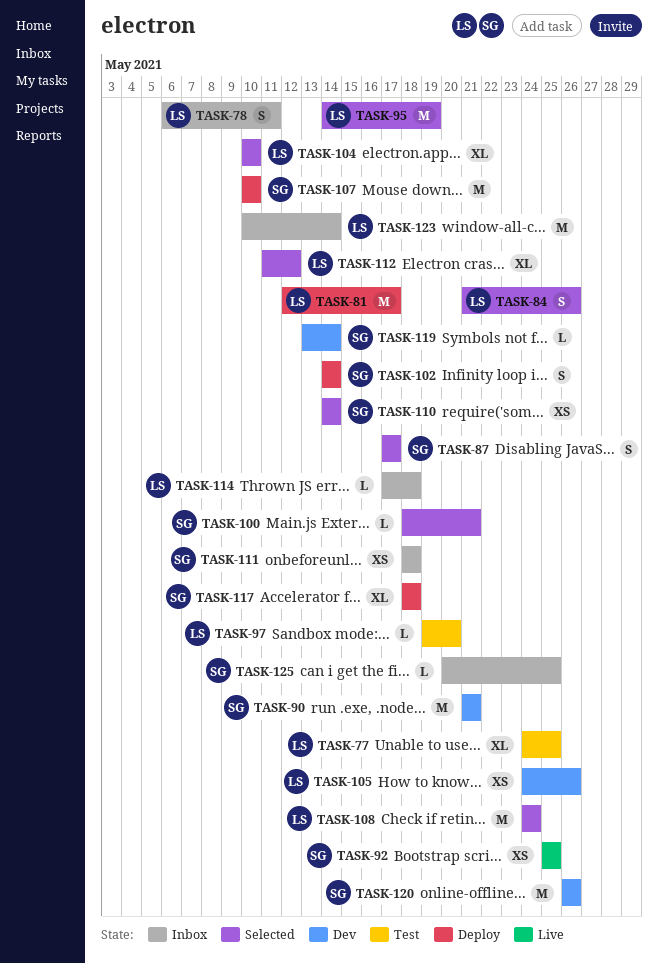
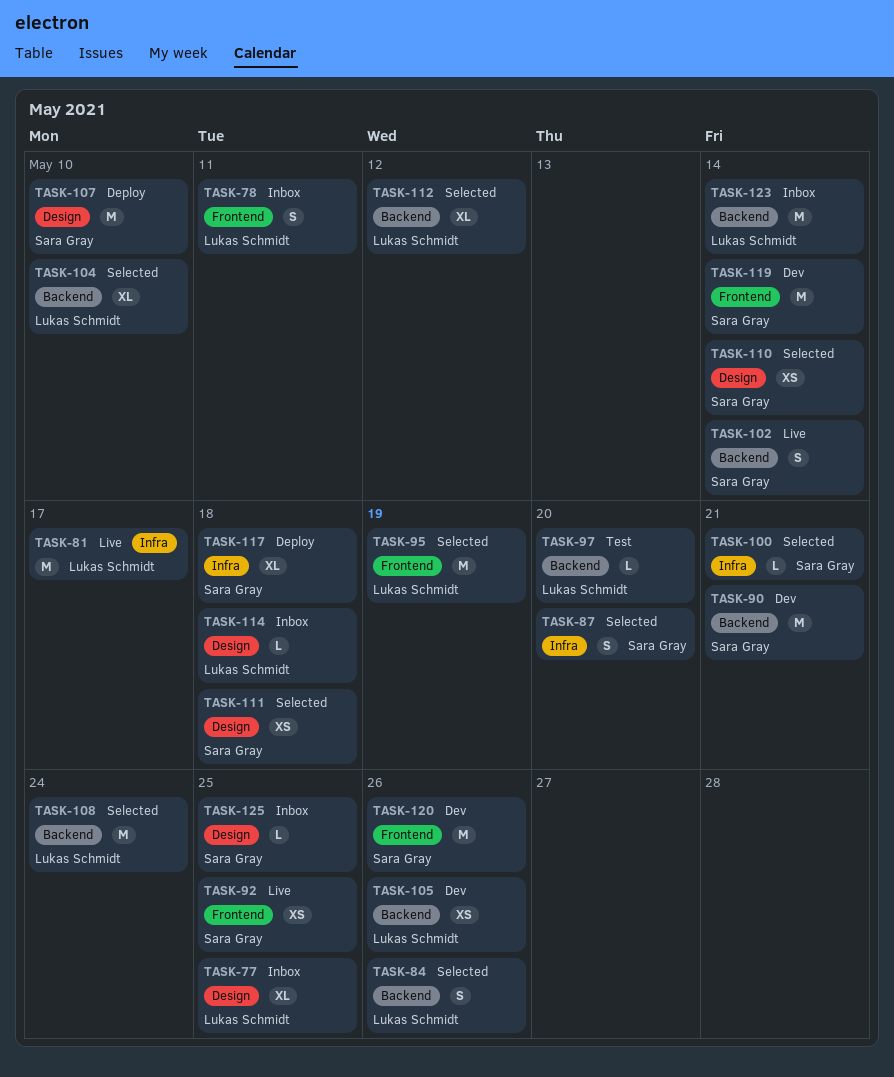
TASK-77, status: Test -> Inbox
TASK-81, status: Deploy -> Live
TASK-87, due: May 17 -> May 20
TASK-102, status: Deploy -> Live
TASK-111, status: Inbox -> Selected
TASK-119, estimate: L -> M

